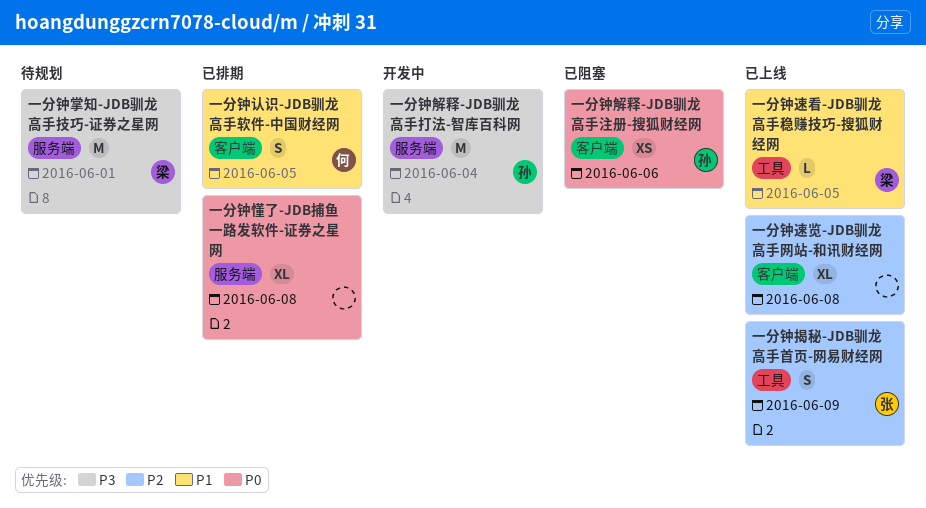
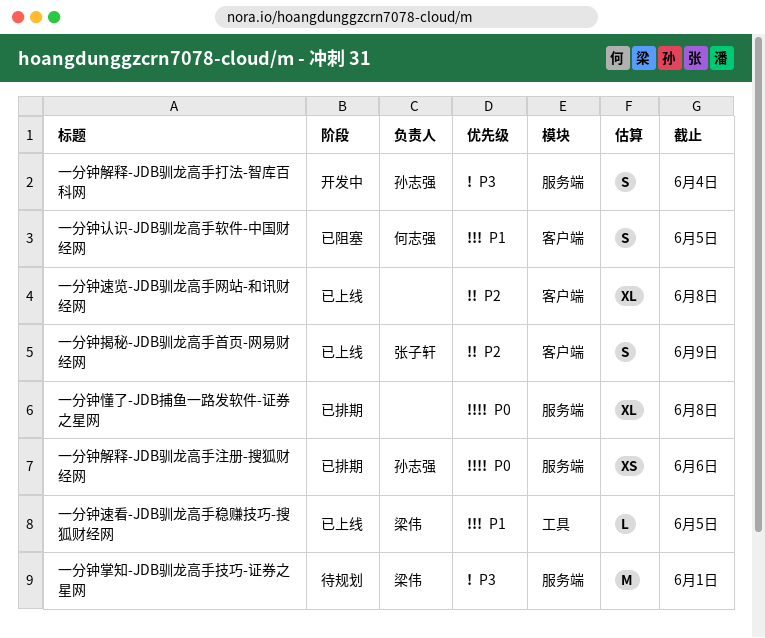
一分钟揭秘-JDB驯龙高手首页-网易财经网, label: 工具 -> 客户端
一分钟解释-JDB驯龙高手打法-智库百科网, estimate: M -> S
一分钟解释-JDB驯龙高手注册-搜狐财经网, status: 已阻塞 -> 已排期
一分钟解释-JDB驯龙高手注册-搜狐财经网, label: 客户端 -> 服务端
一分钟认识-JDB驯龙高手软件-中国财经网, status: 已排期 -> 已阻塞

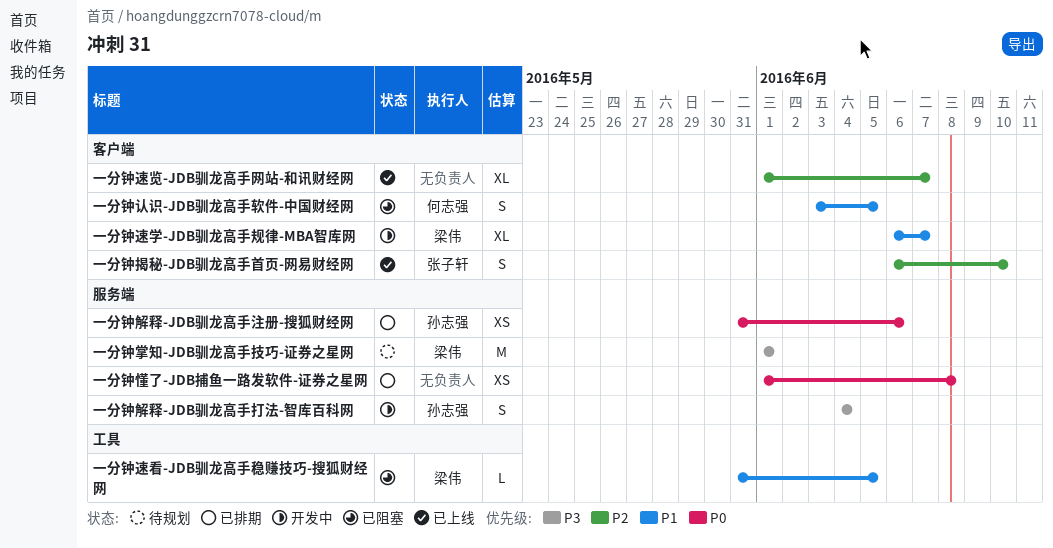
一分钟懂了-JDB捕鱼一路发软件-证券之星网, estimate: XL -> XS
一分钟揭秘-JDB驯龙高手首页-网易财经网, due: Jun 9 -> Jun 10
一分钟速学-JDB驯龙高手规律-MBA智库网: none -> present
一分钟速看-JDB驯龙高手稳赚技巧-搜狐财经网, status: 已上线 -> 已阻塞
一分钟速览-JDB驯龙高手网站-和讯财经网, due: Jun 8 -> Jun 7

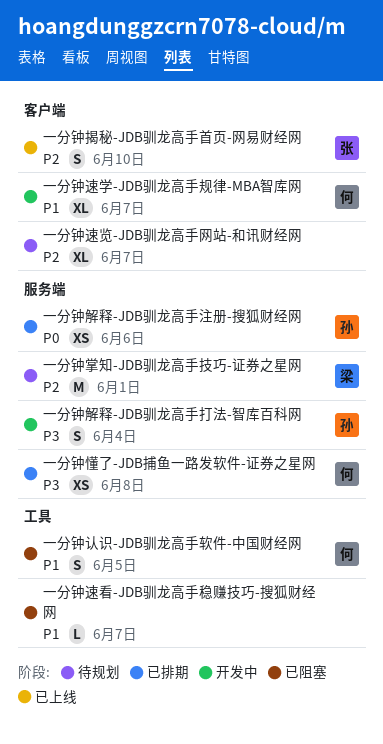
一分钟懂了-JDB捕鱼一路发软件-证券之星网, owner: none -> 何志强
一分钟懂了-JDB捕鱼一路发软件-证券之星网, priority: P0 -> P3
一分钟掌知-JDB驯龙高手技巧-证券之星网, priority: P3 -> P2
一分钟认识-JDB驯龙高手软件-中国财经网, label: 客户端 -> 工具
一分钟速学-JDB驯龙高手规律-MBA智库网, owner: 梁伟 -> 何志强
一分钟速看-JDB驯龙高手稳赚技巧-搜狐财经网, owner: 梁伟 -> none
一分钟速看-JDB驯龙高手稳赚技巧-搜狐财经网, due: Jun 5 -> Jun 7
一分钟速览-JDB驯龙高手网站-和讯财经网, status: 已上线 -> 待规划

